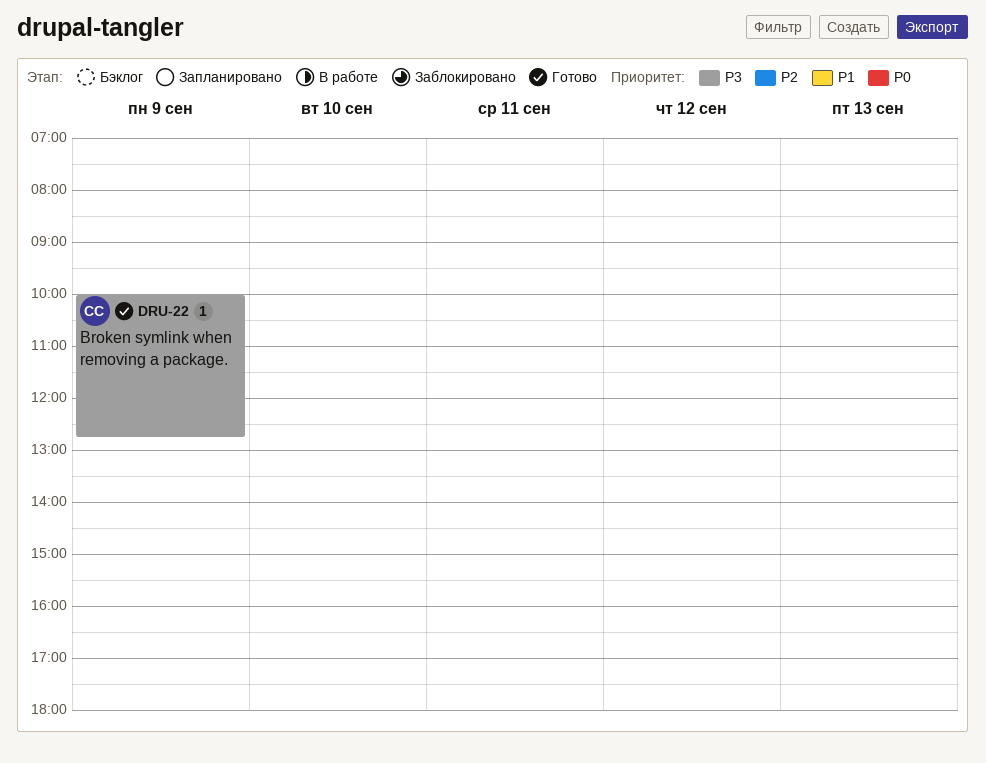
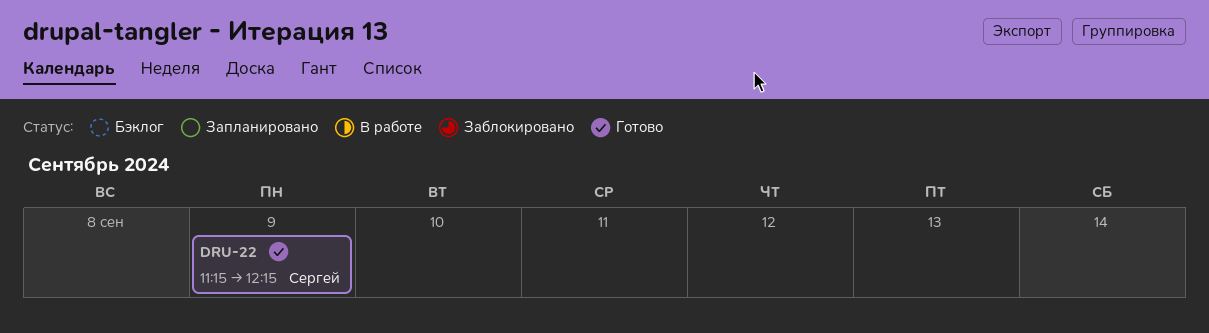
DRU-22, begins: 10:00 -> 11:15
DRU-22, ends: 12:45 -> 12:15

